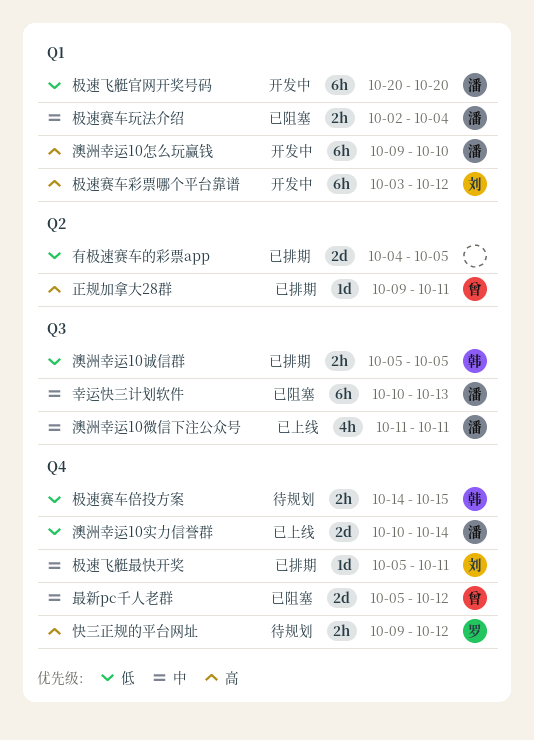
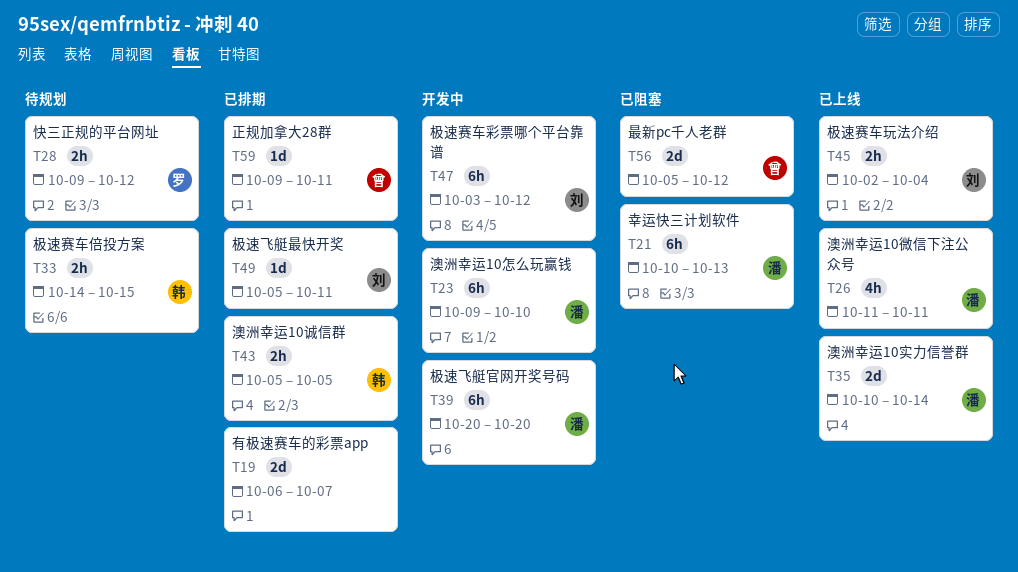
有极速赛车的彩票app, start: Oct 4 -> Oct 6
有极速赛车的彩票app, due: Oct 5 -> Oct 7
极速赛车玩法介绍, status: 已阻塞 -> 已上线
极速赛车玩法介绍, owner: 潘 -> 刘

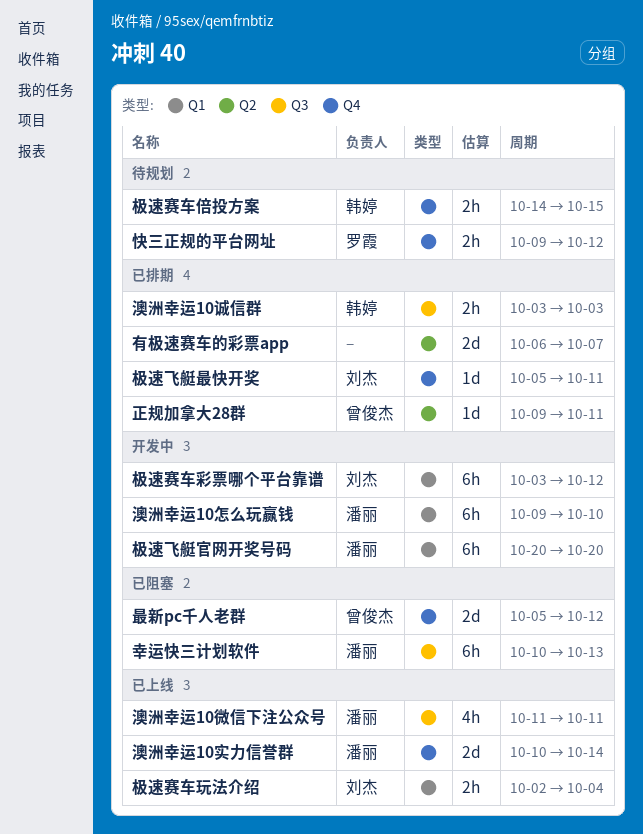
澳洲幸运10诚信群, start: Oct 5 -> Oct 3
澳洲幸运10诚信群, due: Oct 5 -> Oct 3

